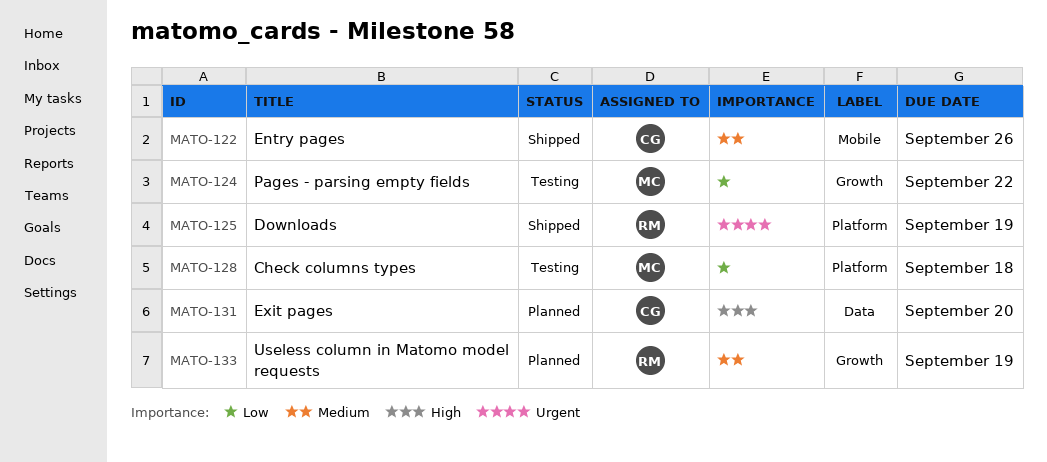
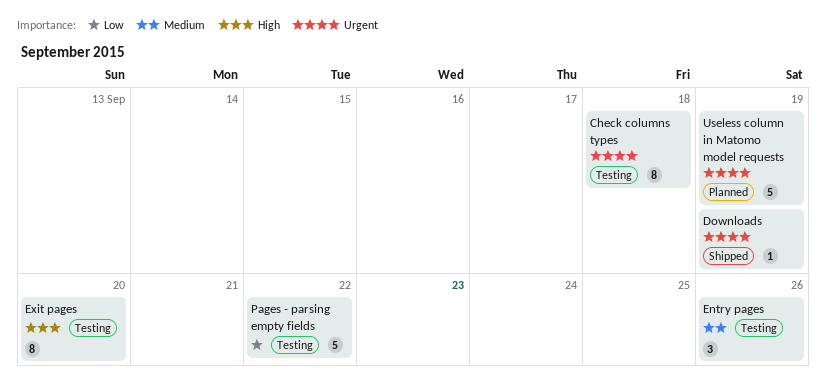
Check columns types, priority: Low -> Urgent
Entry pages, status: Shipped -> Testing
Exit pages, status: Planned -> Testing
Useless column in Matomo model requests, priority: Medium -> Urgent

